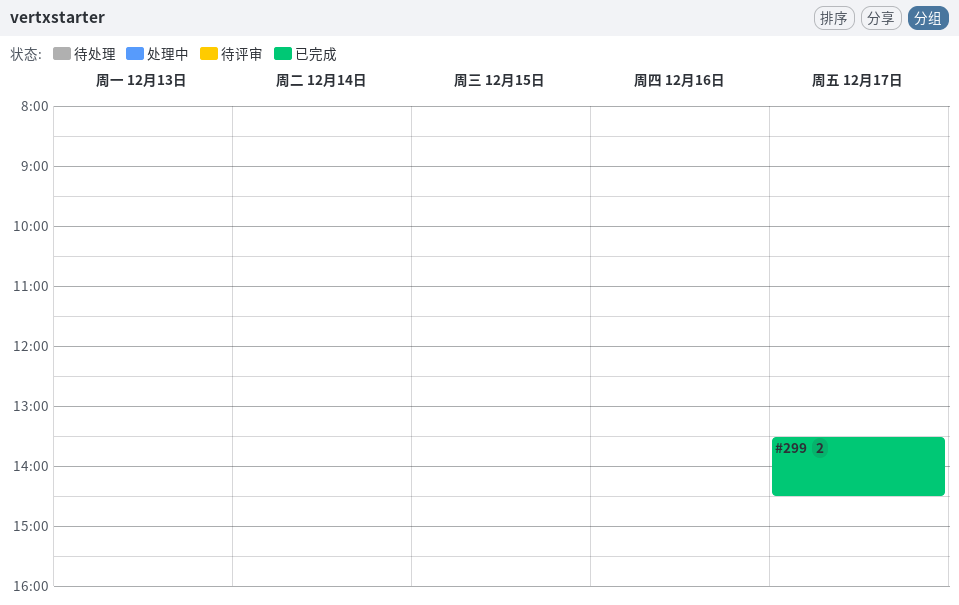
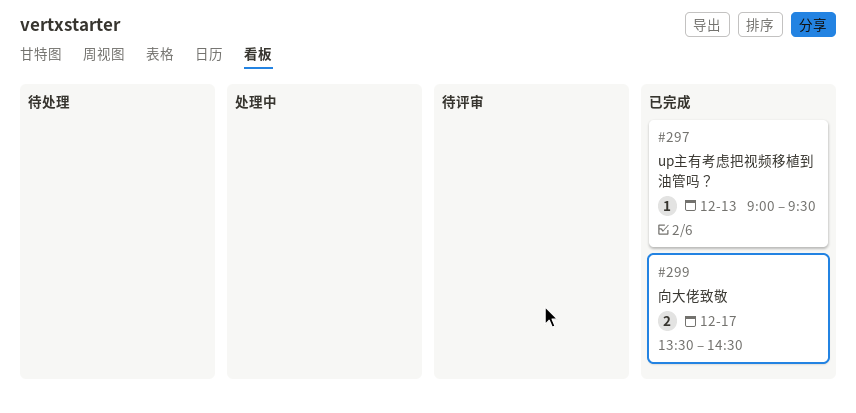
#297: none -> present

